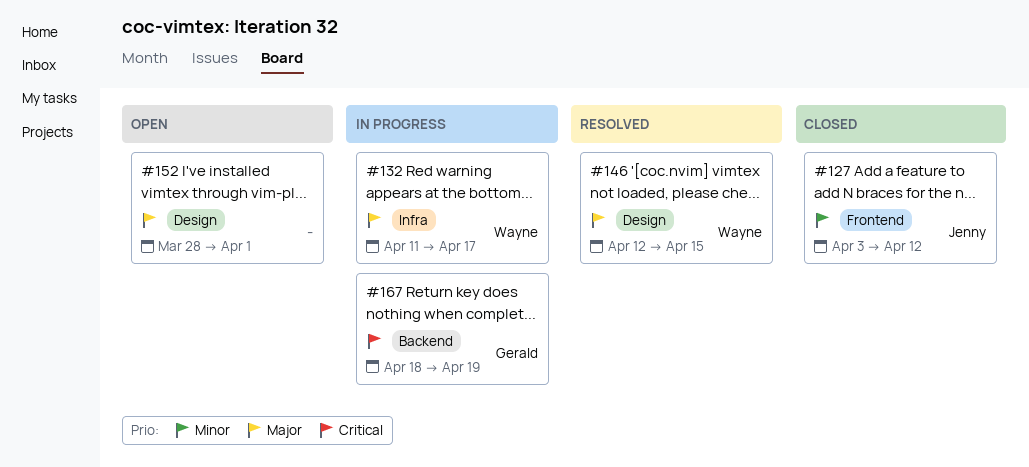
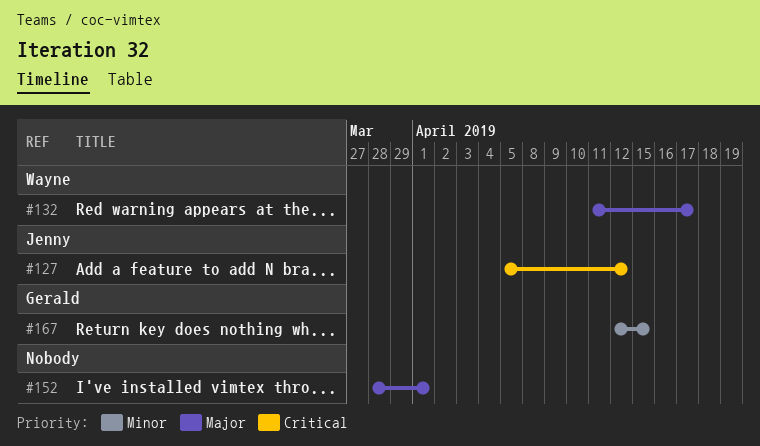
#127, priority: Minor -> Critical
#127, start: Apr 3 -> Apr 5
#146: present -> none
#167, priority: Critical -> Minor
#167, start: Apr 18 -> Apr 12
#167, due: Apr 19 -> Apr 15

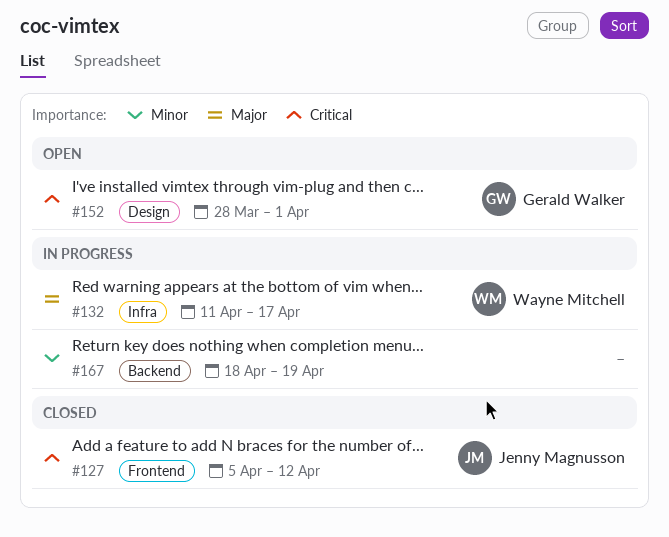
#152, owner: none -> Gerald Walker
#152, priority: Major -> Critical
#167, owner: Gerald Walker -> none
#167, start: Apr 12 -> Apr 18
#167, due: Apr 15 -> Apr 19

